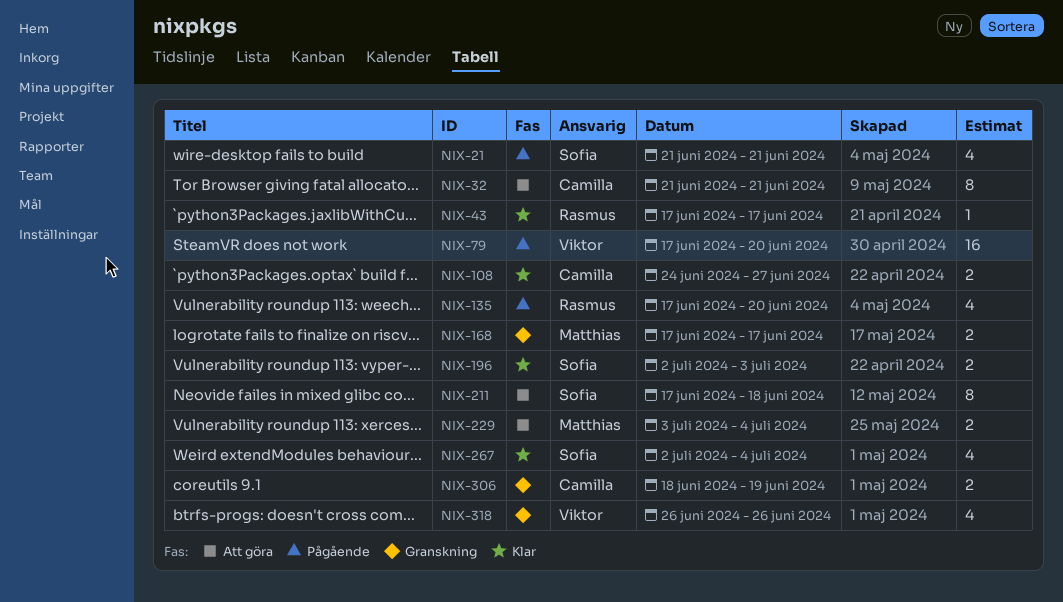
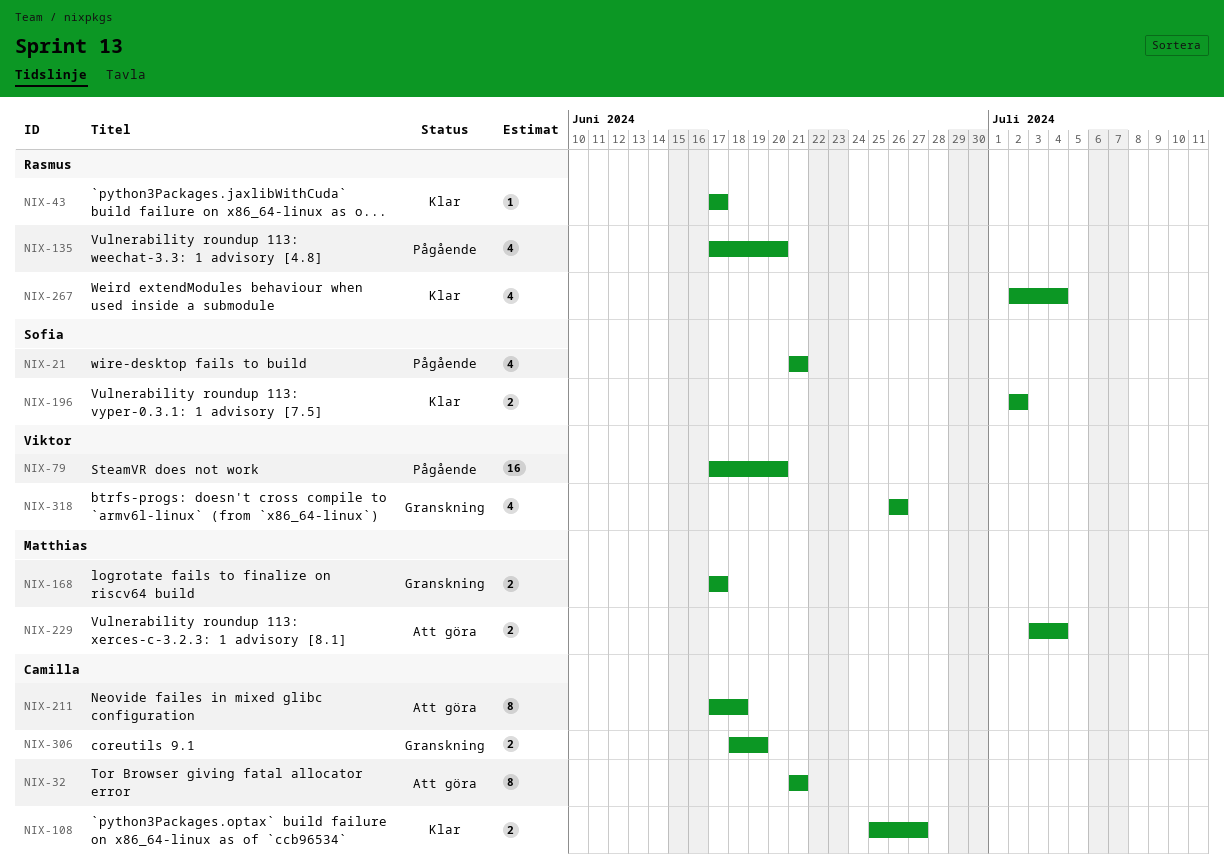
NIX-108, start: Jun 24 -> Jun 25
NIX-196, due: Jul 3 -> Jul 2
NIX-211, owner: Sofia -> Camilla
NIX-267, owner: Sofia -> Rasmus

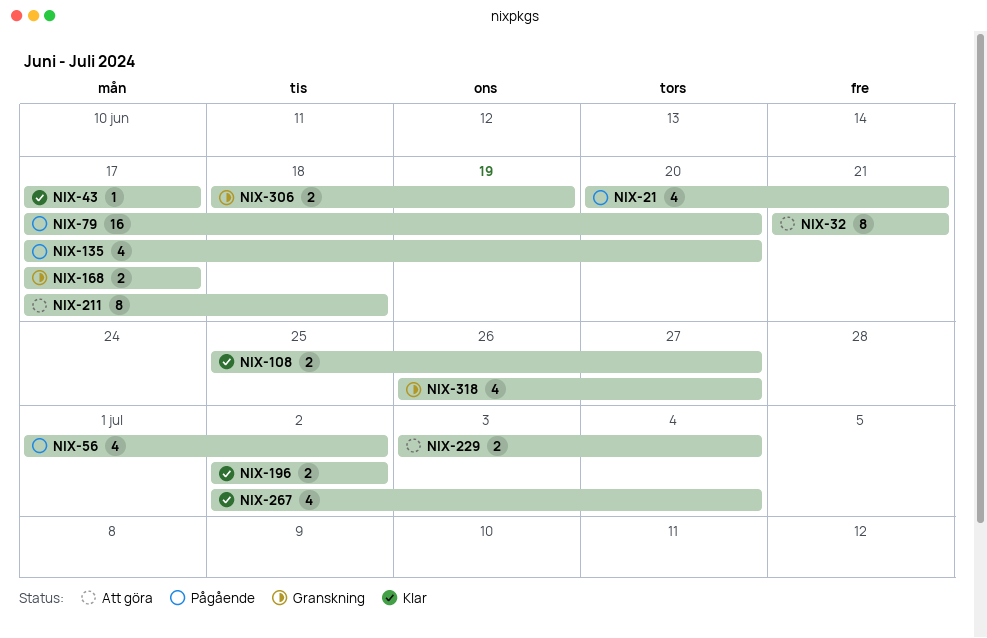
NIX-21, start: Jun 21 -> Jun 20
NIX-56: none -> present
NIX-318, due: Jun 26 -> Jun 27

